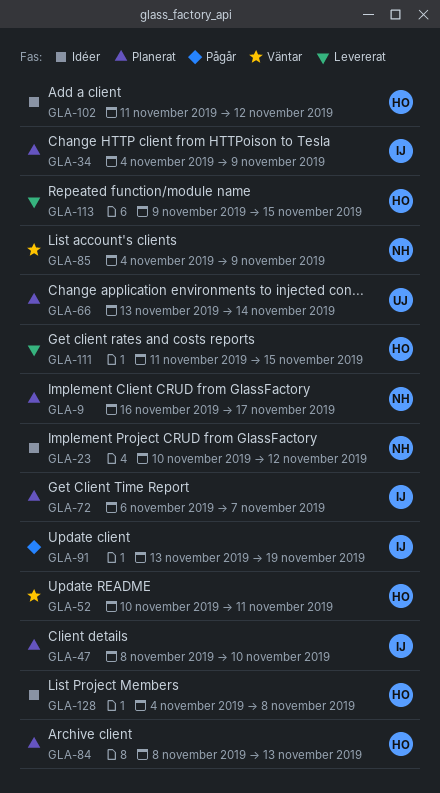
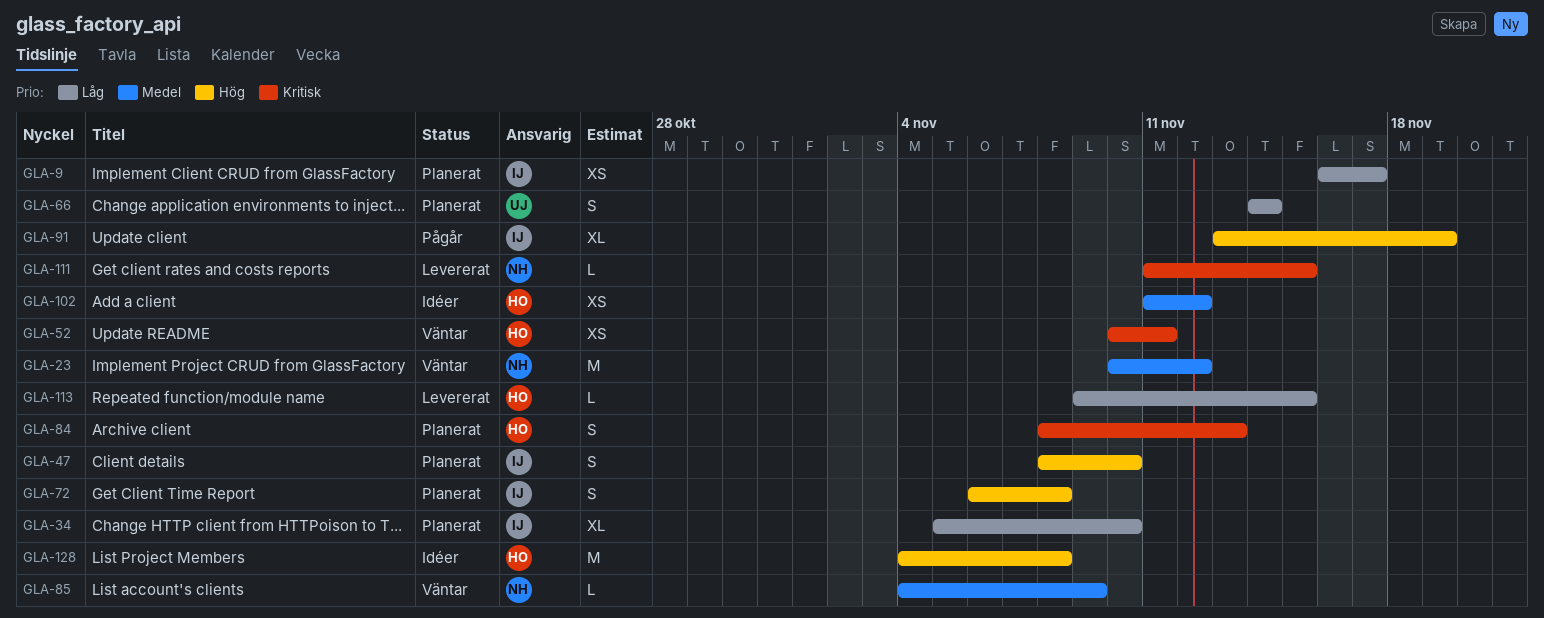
GLA-9, owner: NH -> IJ
GLA-23, status: Idéer -> Väntar
GLA-34, start: Nov 4 -> Nov 5
GLA-34, due: Nov 9 -> Nov 10
GLA-66, start: Nov 13 -> Nov 14
GLA-72, due: Nov 7 -> Nov 8
GLA-111, owner: HO -> NH

